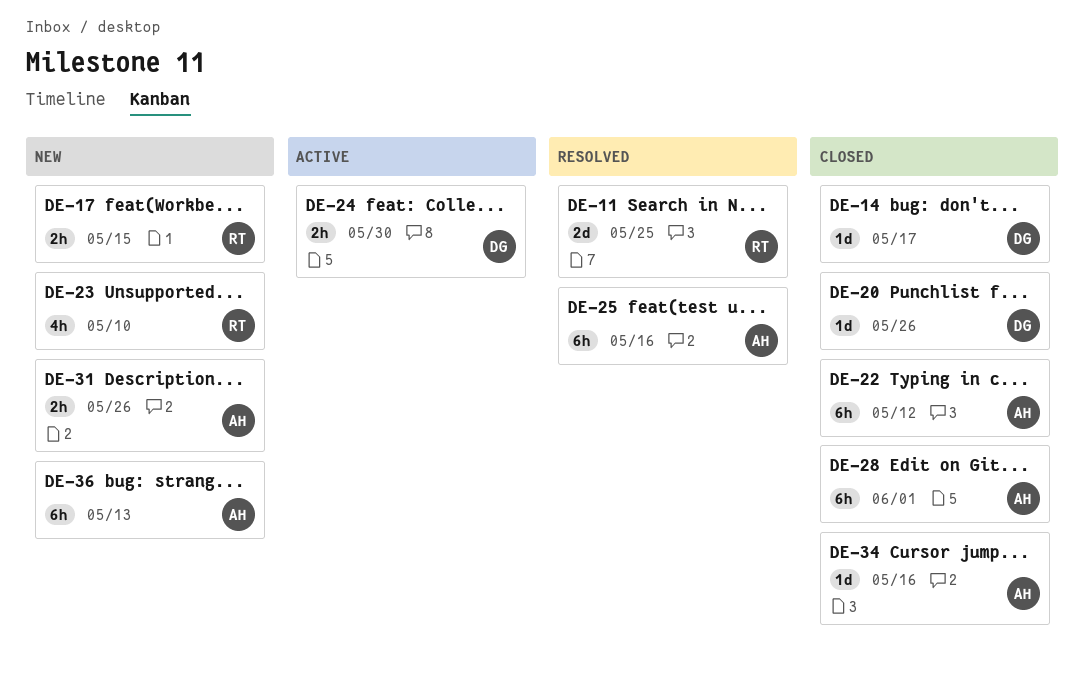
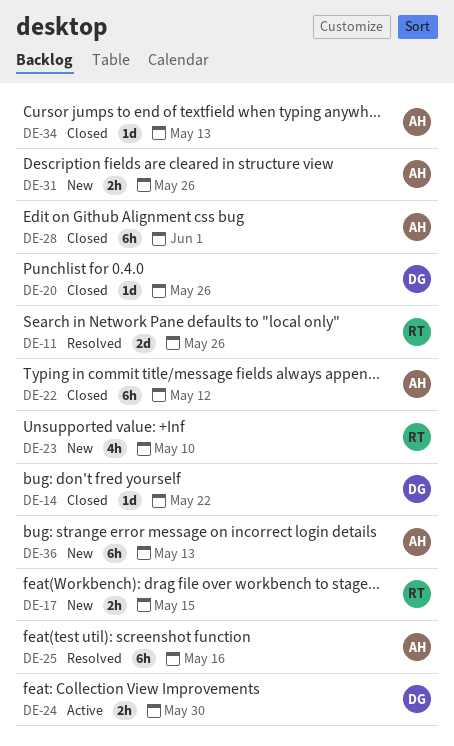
DE-11, due: May 25 -> May 26
DE-14, due: May 17 -> May 22
DE-34, due: May 16 -> May 13

